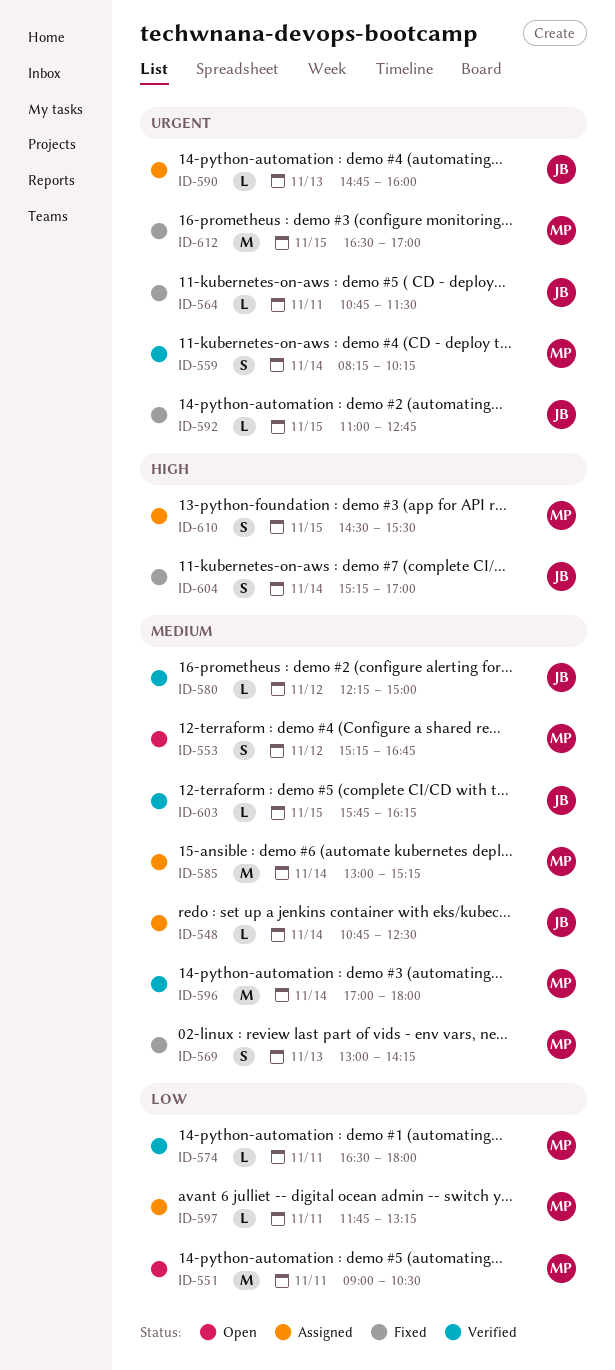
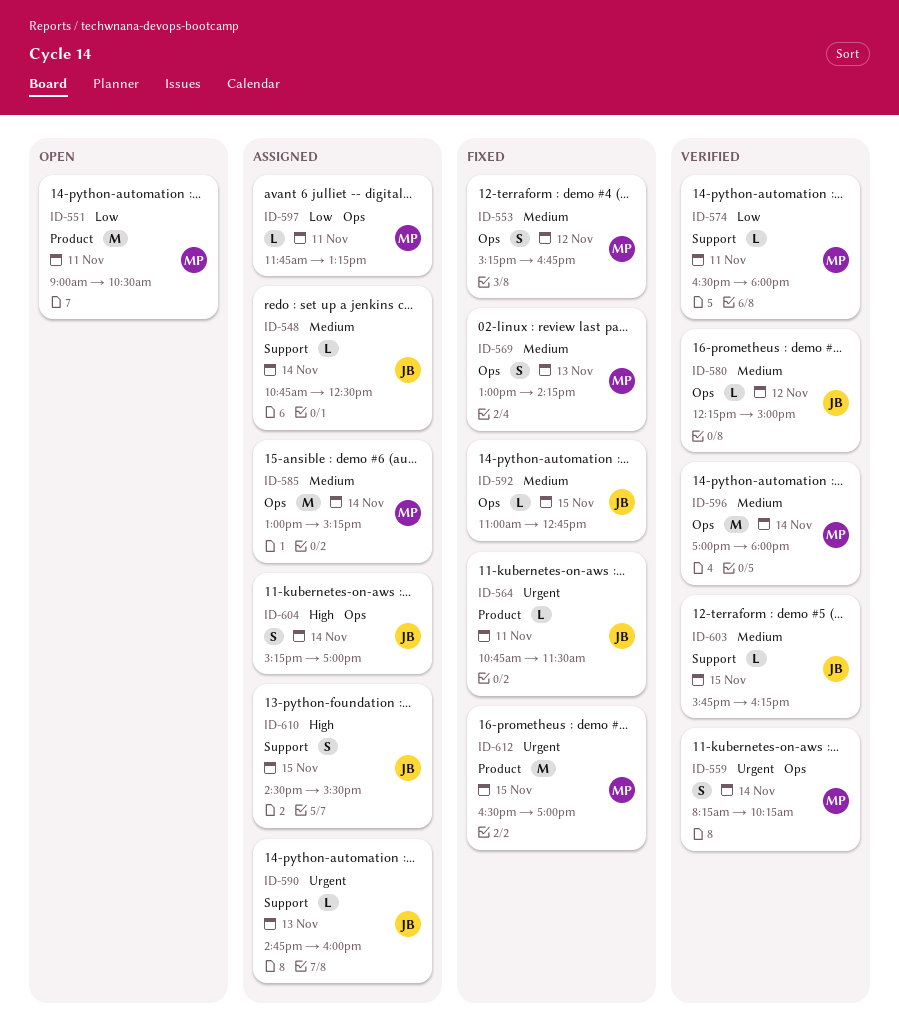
ID-553, status: Open -> Fixed
ID-592, priority: Urgent -> Medium
ID-604, status: Fixed -> Assigned
ID-610, owner: MP -> JB

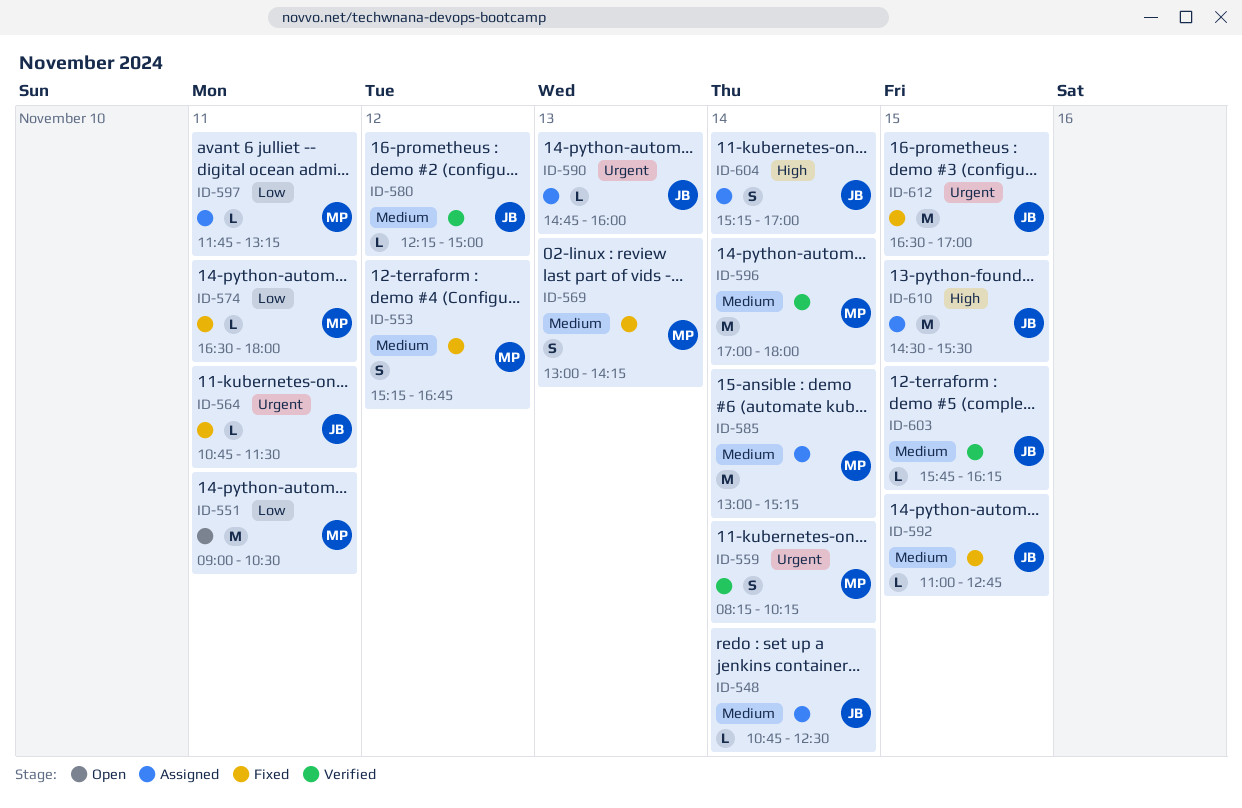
ID-574, status: Verified -> Fixed
ID-610, estimate: S -> M
ID-612, owner: MP -> JB

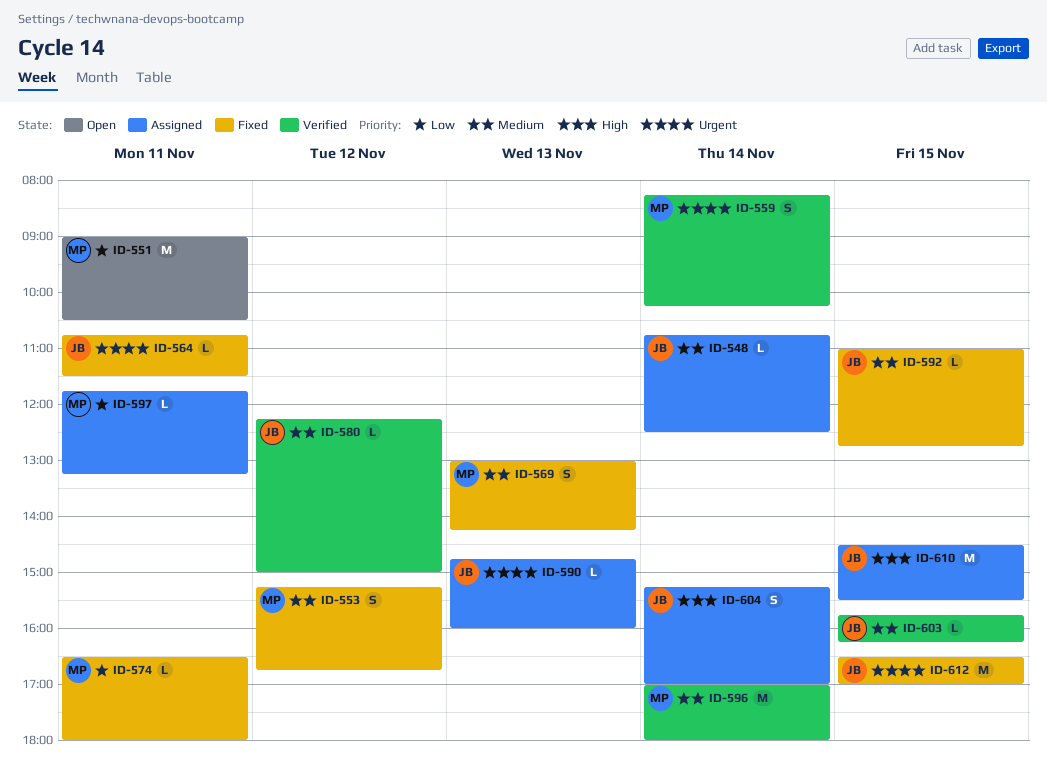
ID-585: present -> none

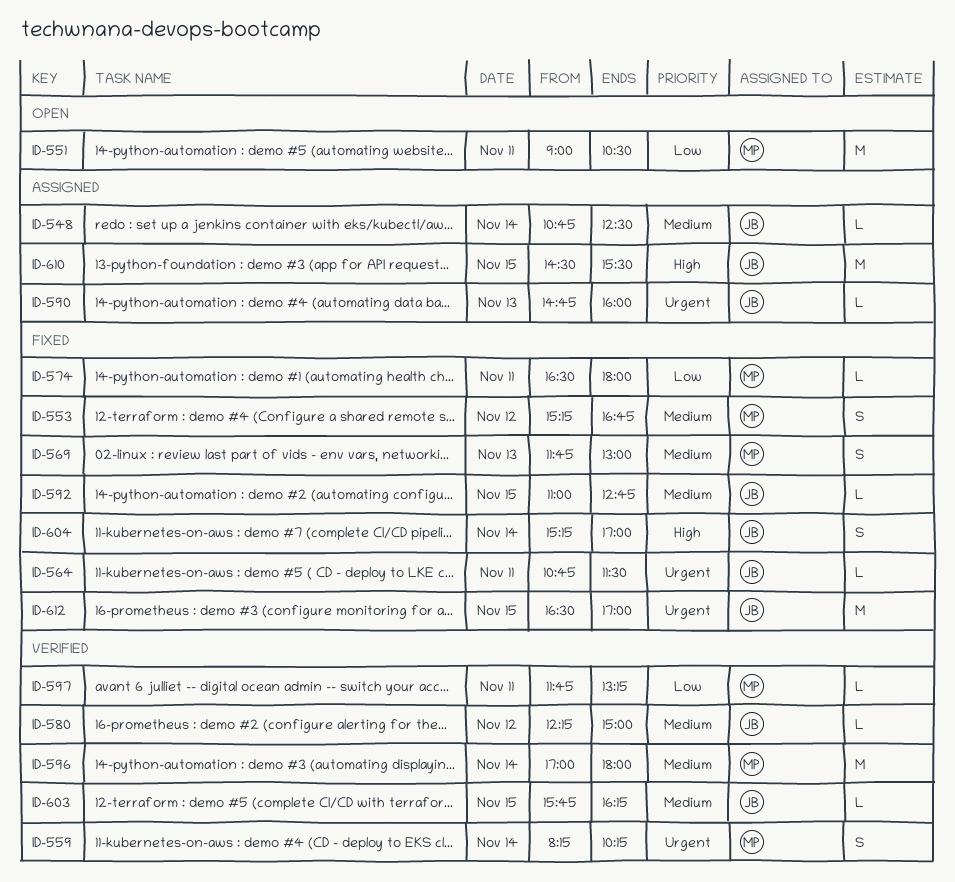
ID-569, begins: 13:00 -> 11:45
ID-569, ends: 14:15 -> 13:00
ID-597, status: Assigned -> Verified
ID-604, status: Assigned -> Fixed

